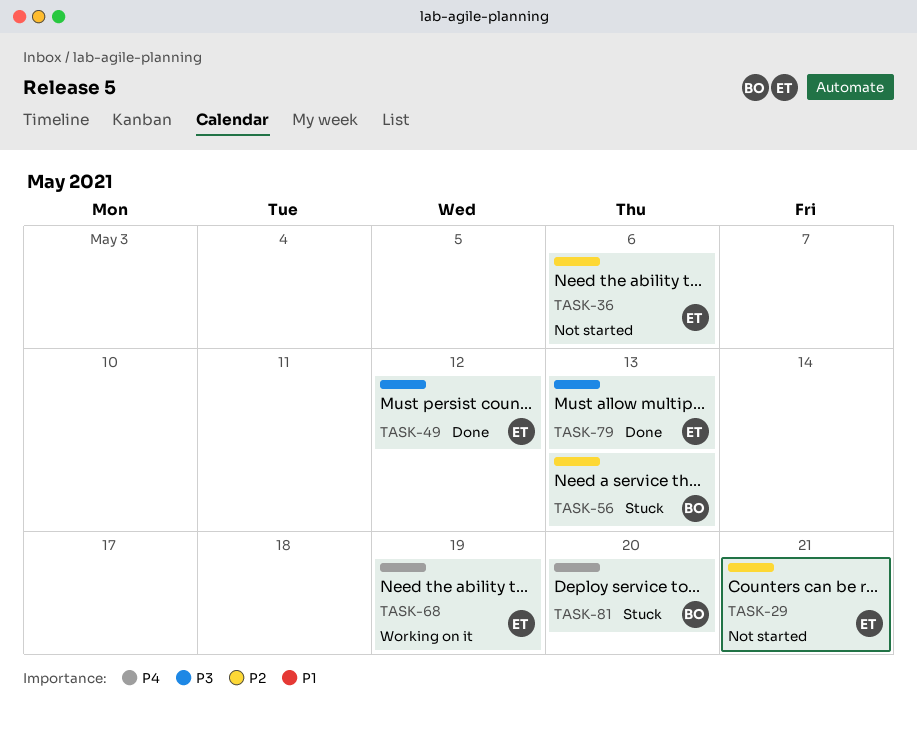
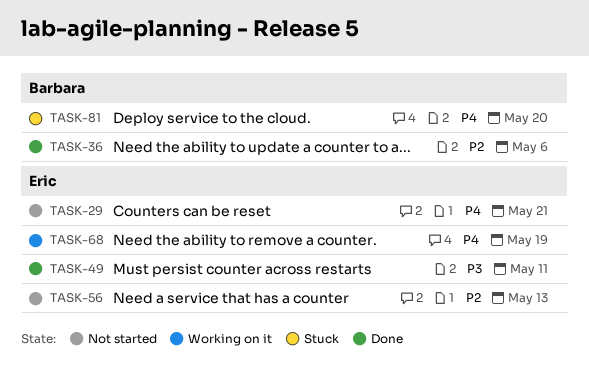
TASK-29, priority: P2 -> P4
TASK-36, status: Not started -> Done
TASK-36, owner: Eric -> Barbara
TASK-49, due: May 12 -> May 11
TASK-56, status: Stuck -> Not started
TASK-56, owner: Barbara -> Eric
TASK-79: present -> none

